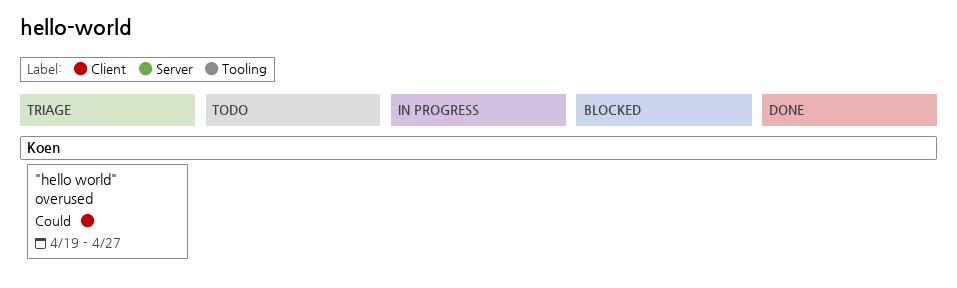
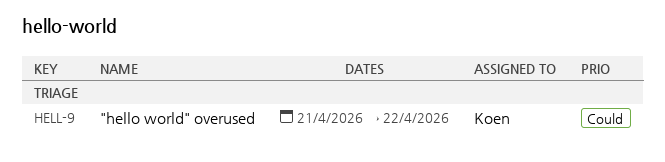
"hello world" overused, start: Apr 19 -> Apr 21
"hello world" overused, due: Apr 27 -> Apr 22

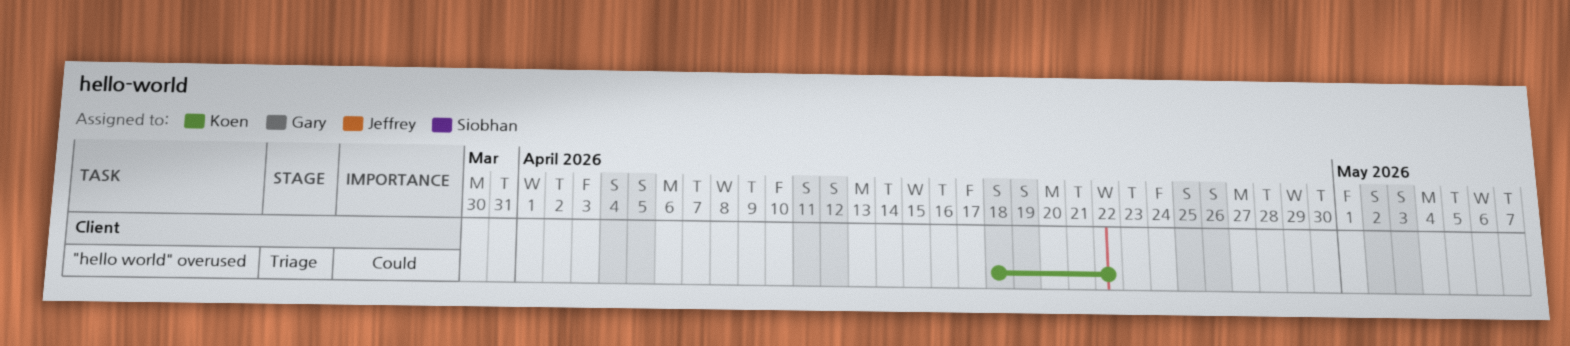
"hello world" overused, start: Apr 21 -> Apr 18

